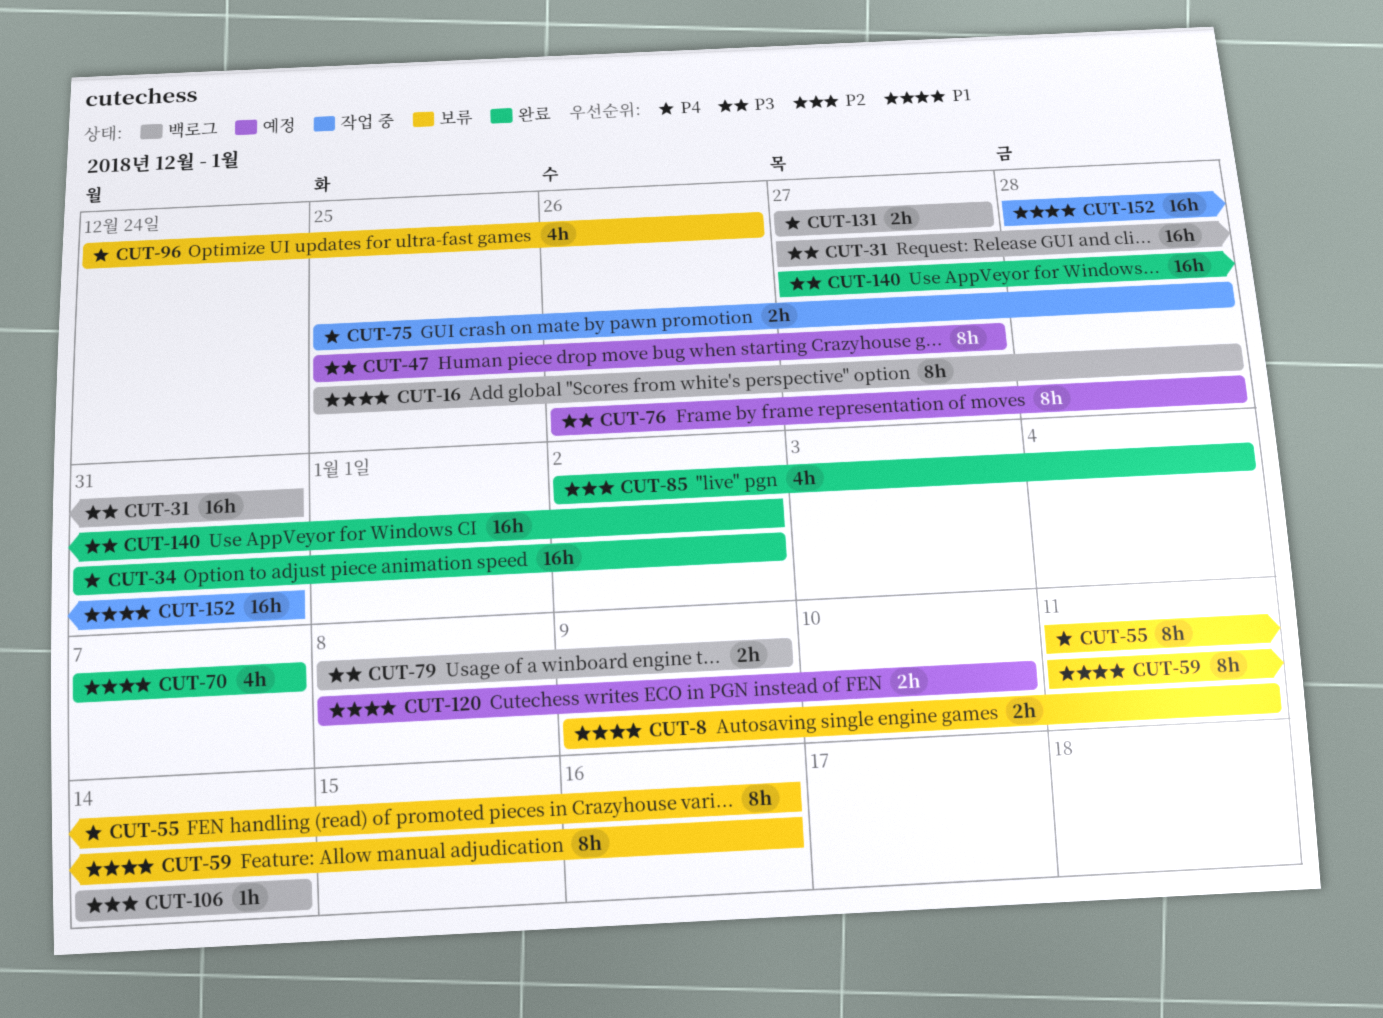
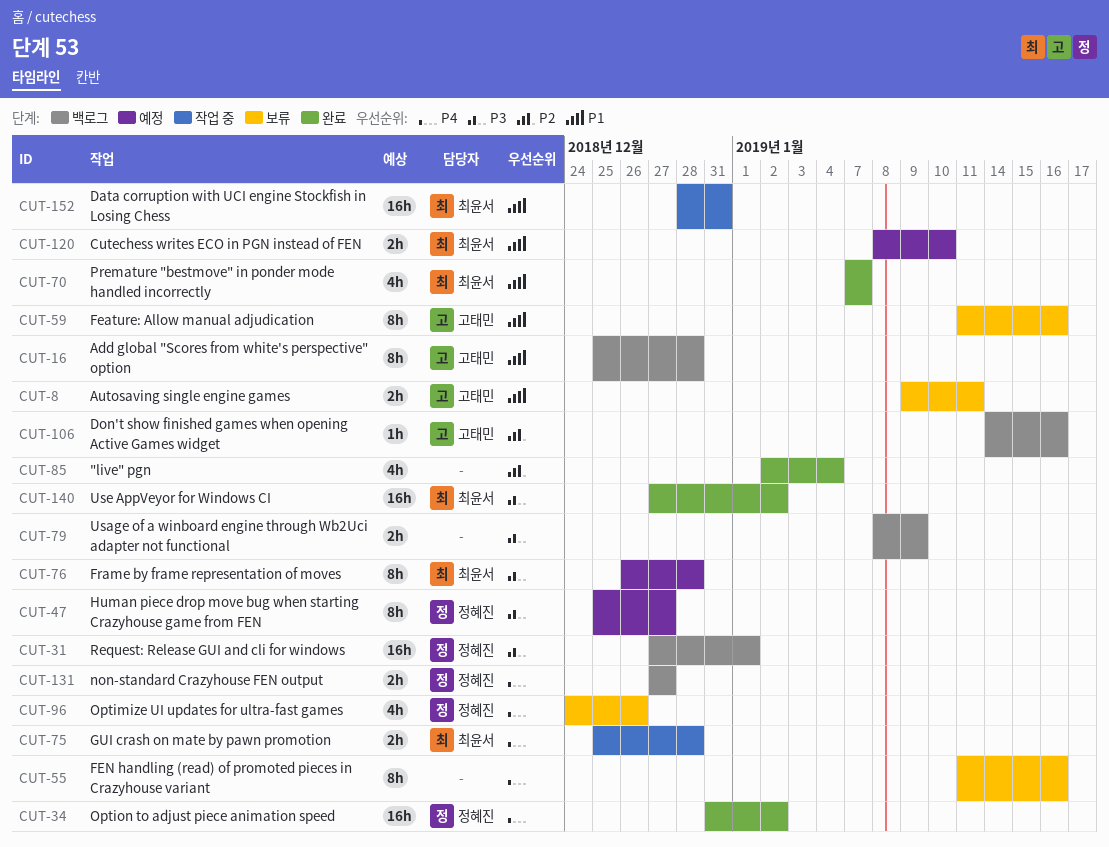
CUT-31, due: Dec 31 -> Jan 1
CUT-106, due: Jan 14 -> Jan 16

